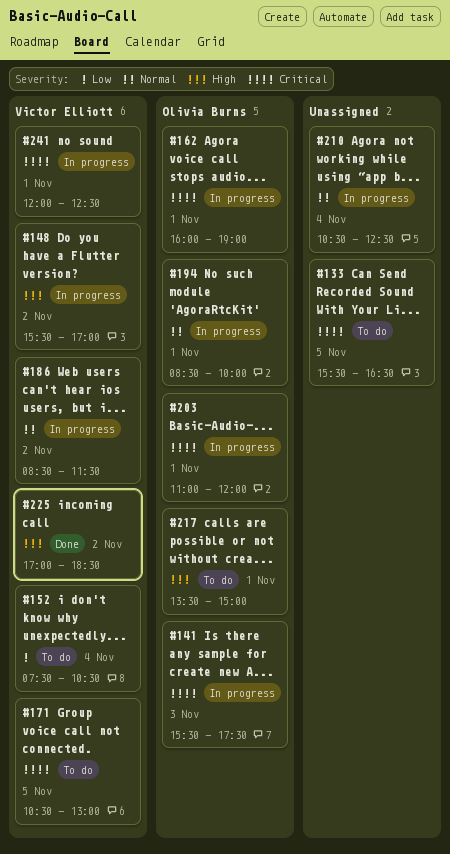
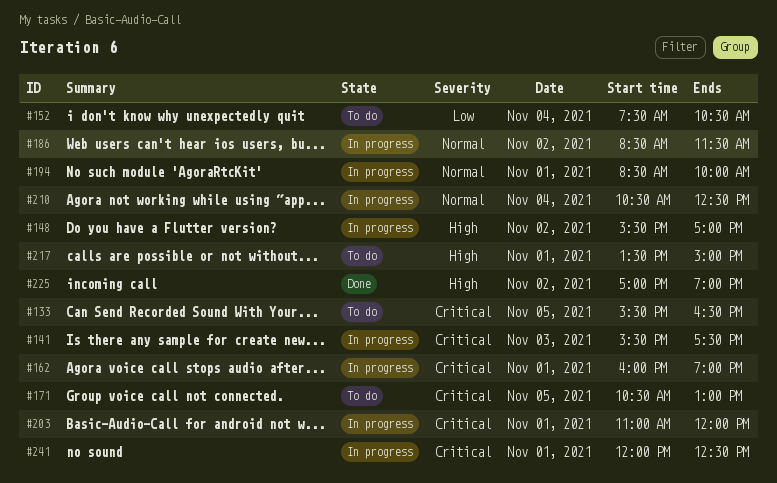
#225, ends: 18:30 -> 19:00

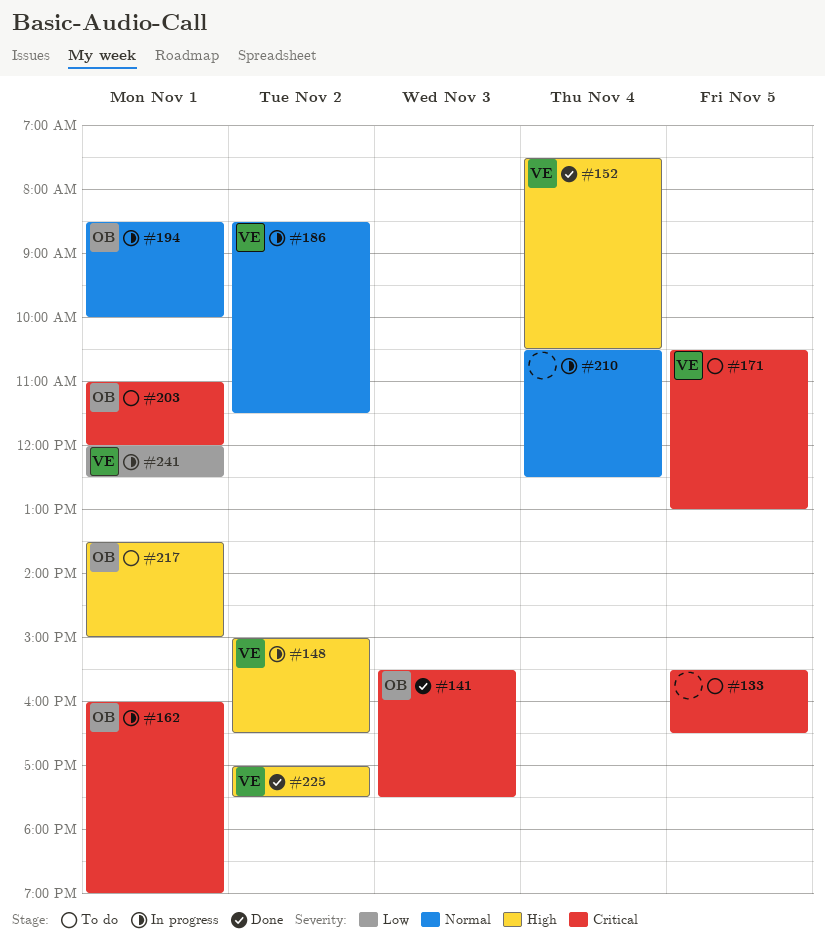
#141, status: In progress -> Done
#148, begins: 15:30 -> 15:00
#148, ends: 17:00 -> 16:30
#152, status: To do -> Done
#152, priority: Low -> High
#203, status: In progress -> To do
#225, ends: 19:00 -> 17:30
#241, priority: Critical -> Low

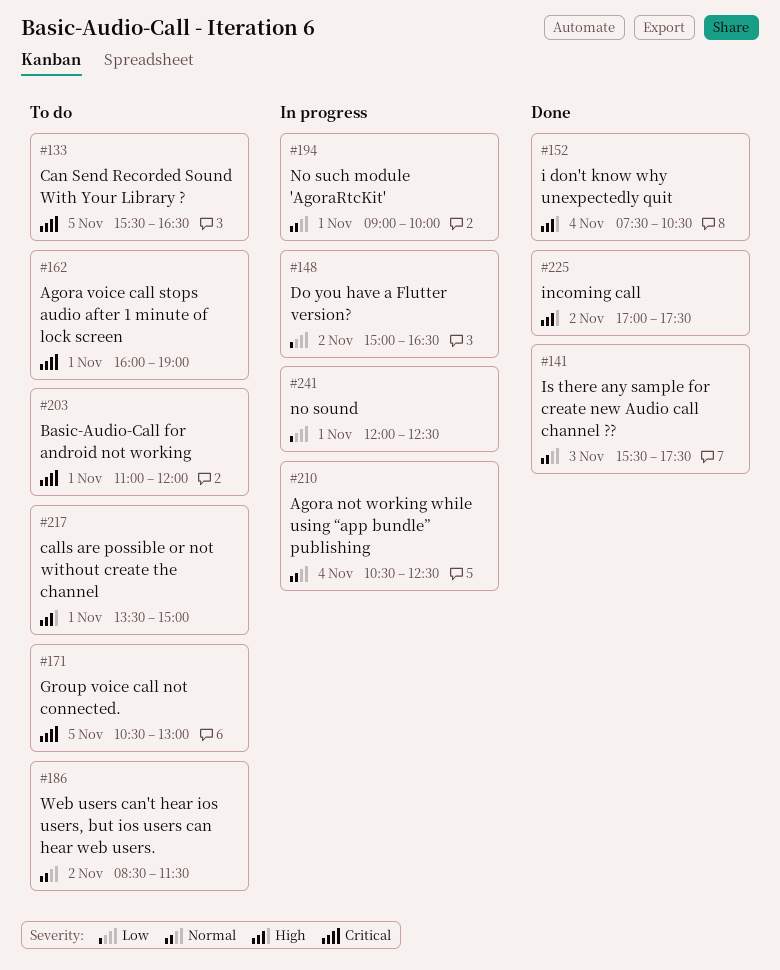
#141, priority: Critical -> Normal
#148, priority: High -> Low
#162, status: In progress -> To do
#186, status: In progress -> To do
#194, begins: 08:30 -> 09:00

